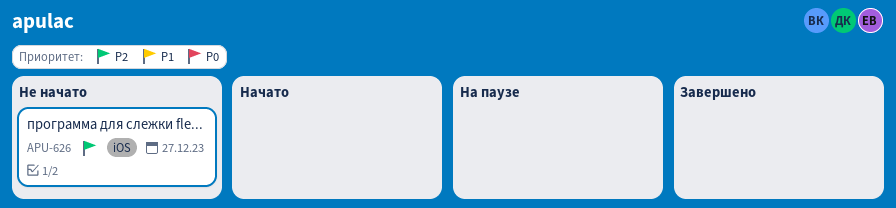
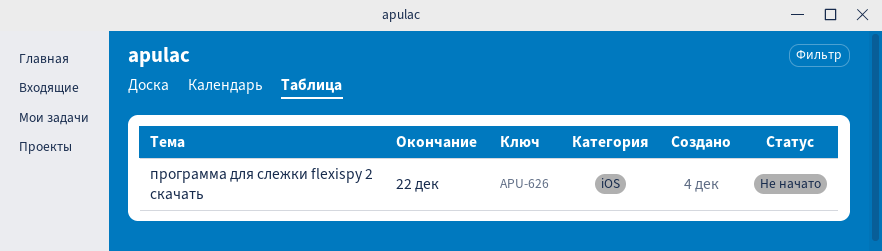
APU-626, due: Dec 27 -> Dec 22

